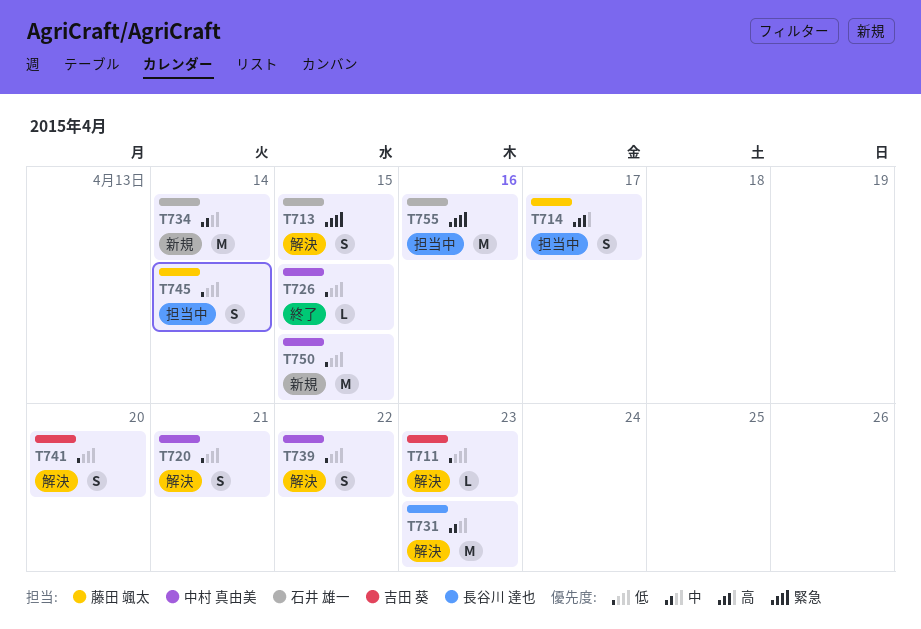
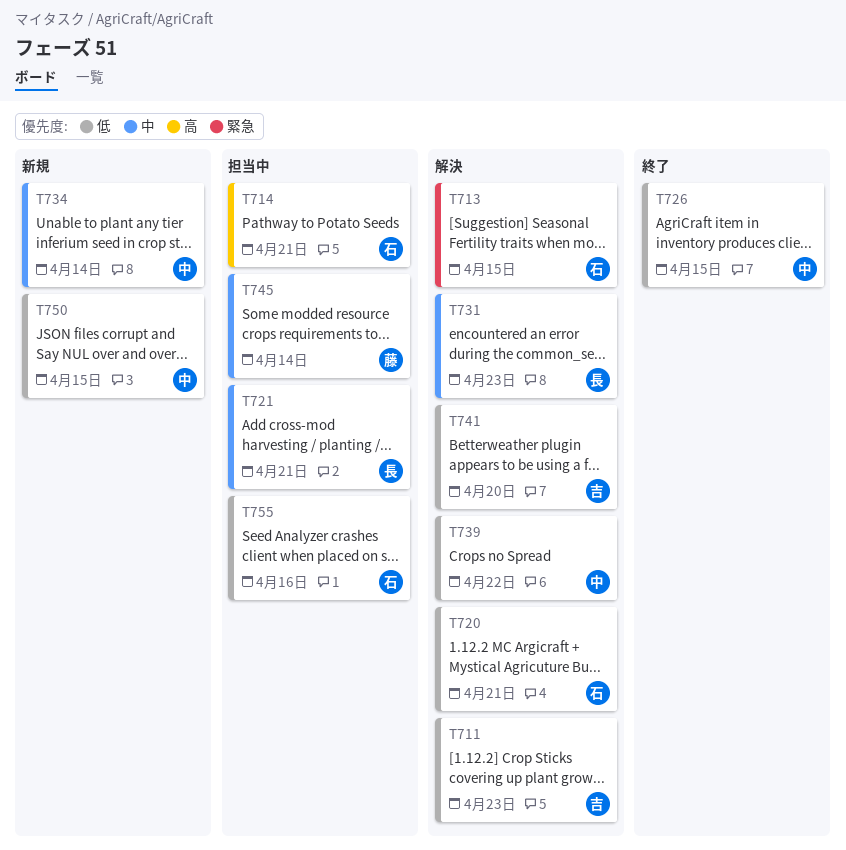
T714, owner: 藤田 颯太 -> 石井 雄一
T714, due: Apr 17 -> Apr 21
T720, owner: 中村 真由美 -> 石井 雄一
T721: none -> present
T734, owner: 石井 雄一 -> 中村 真由美
T745, priority: 低 -> 中
T755, priority: 緊急 -> 低

